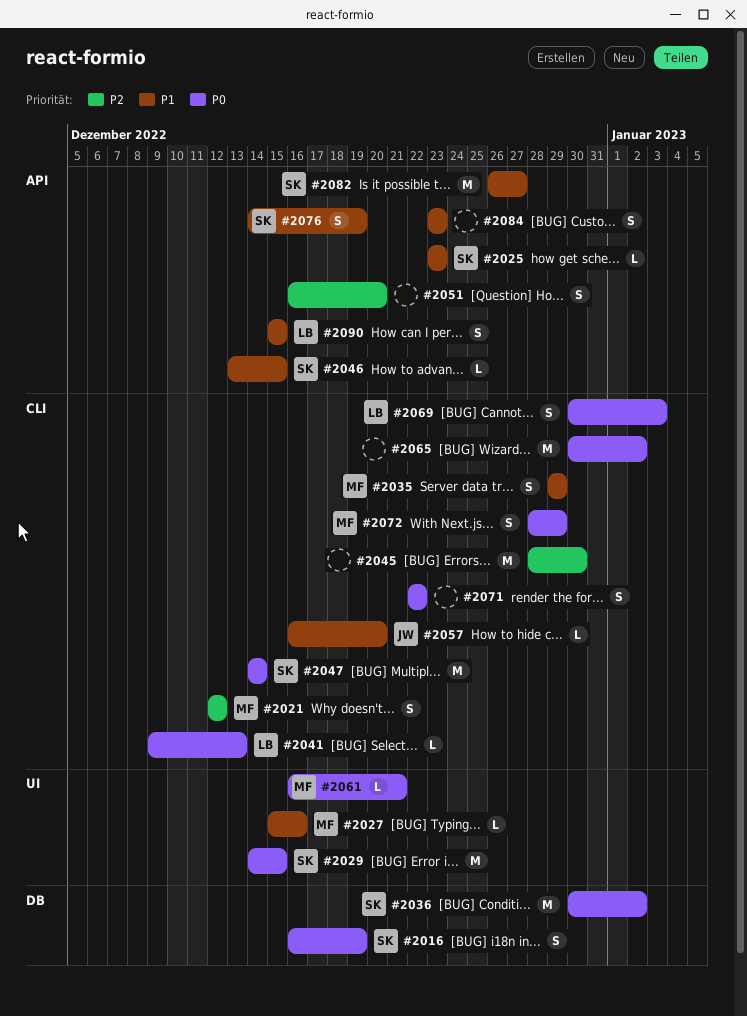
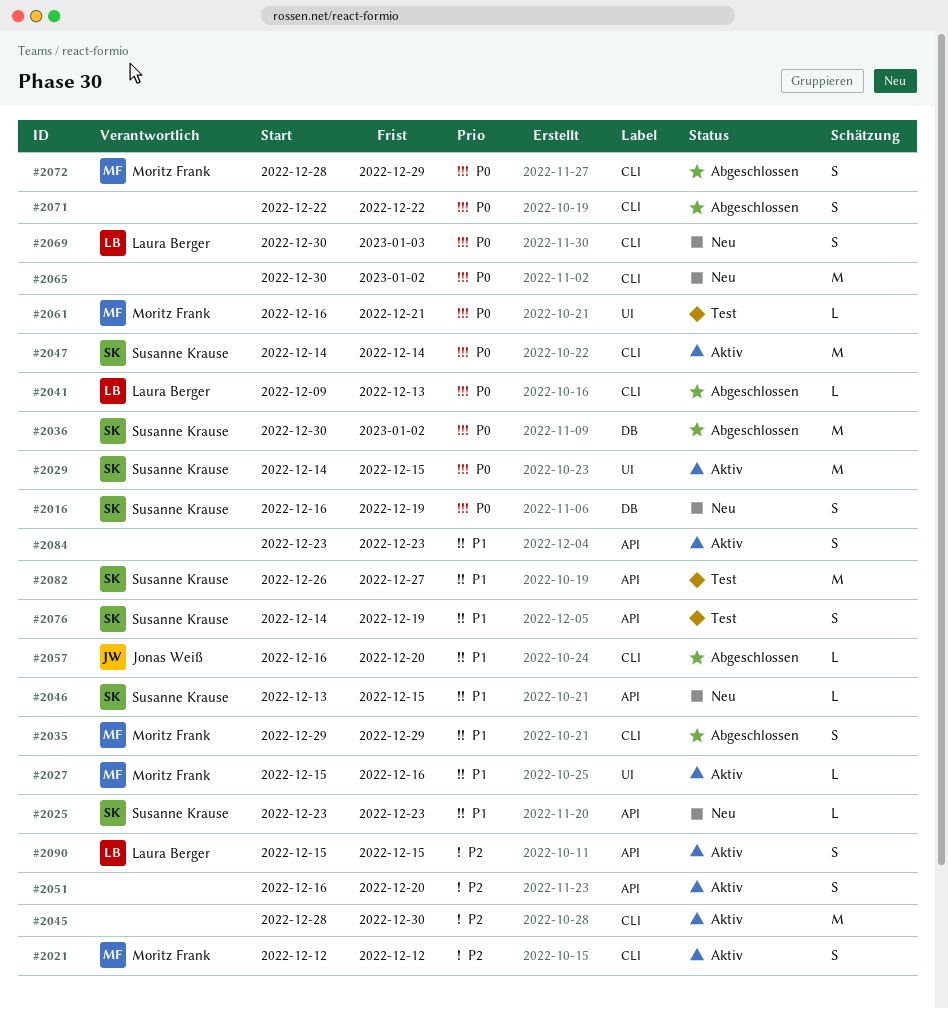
#2090, priority: P1 -> P2

